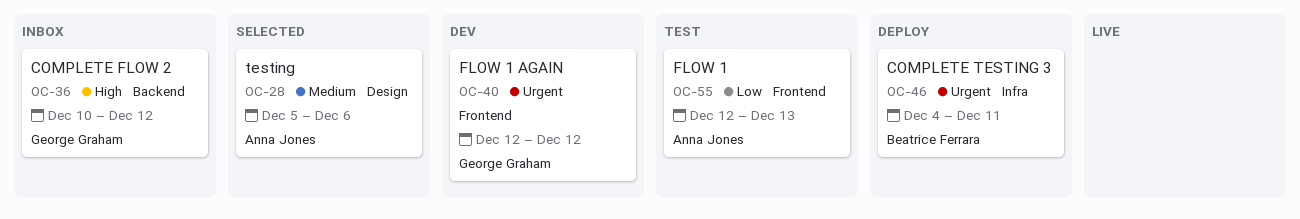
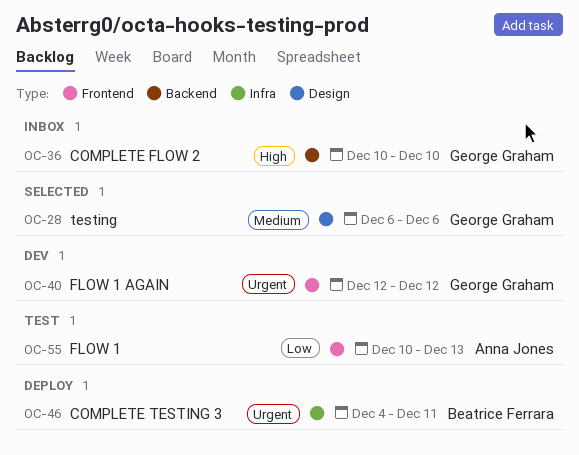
OC-28, owner: Anna Jones -> George Graham
OC-28, start: Dec 5 -> Dec 6
OC-36, due: Dec 12 -> Dec 10
OC-55, start: Dec 12 -> Dec 10

